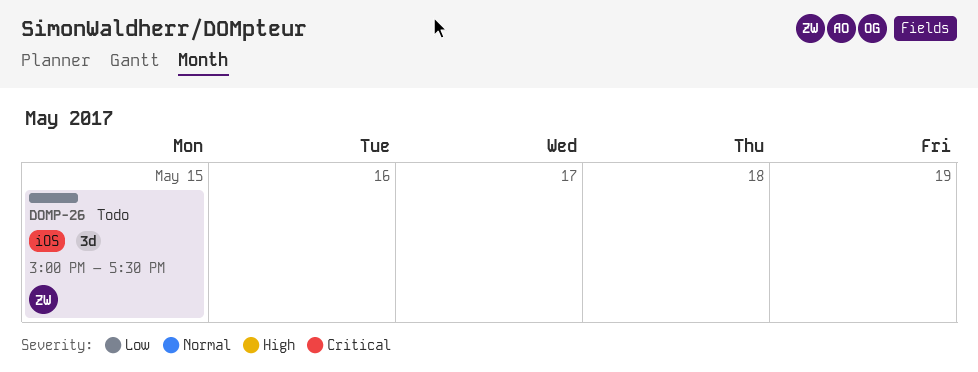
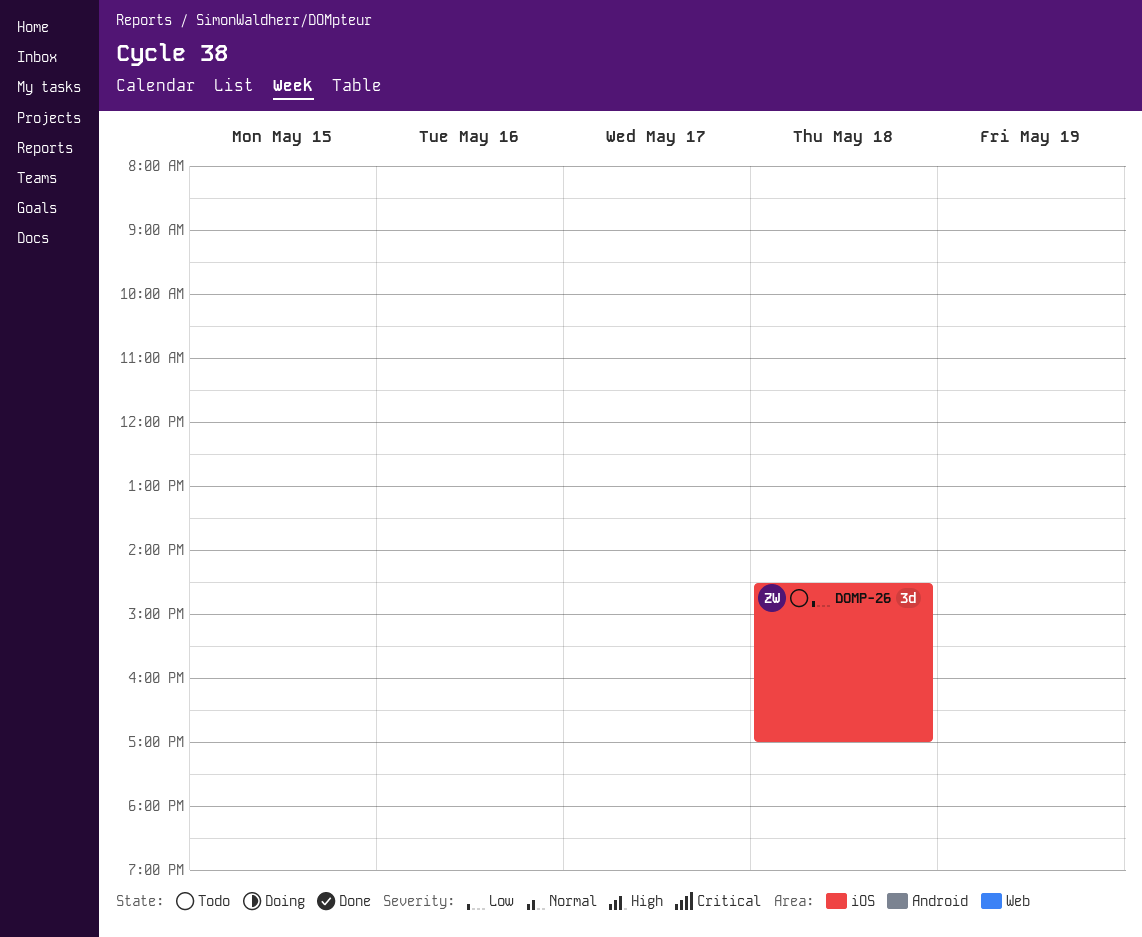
DOMP-26, day: May 15 -> May 18
DOMP-26, begins: 15:00 -> 14:30
DOMP-26, ends: 17:30 -> 17:00

